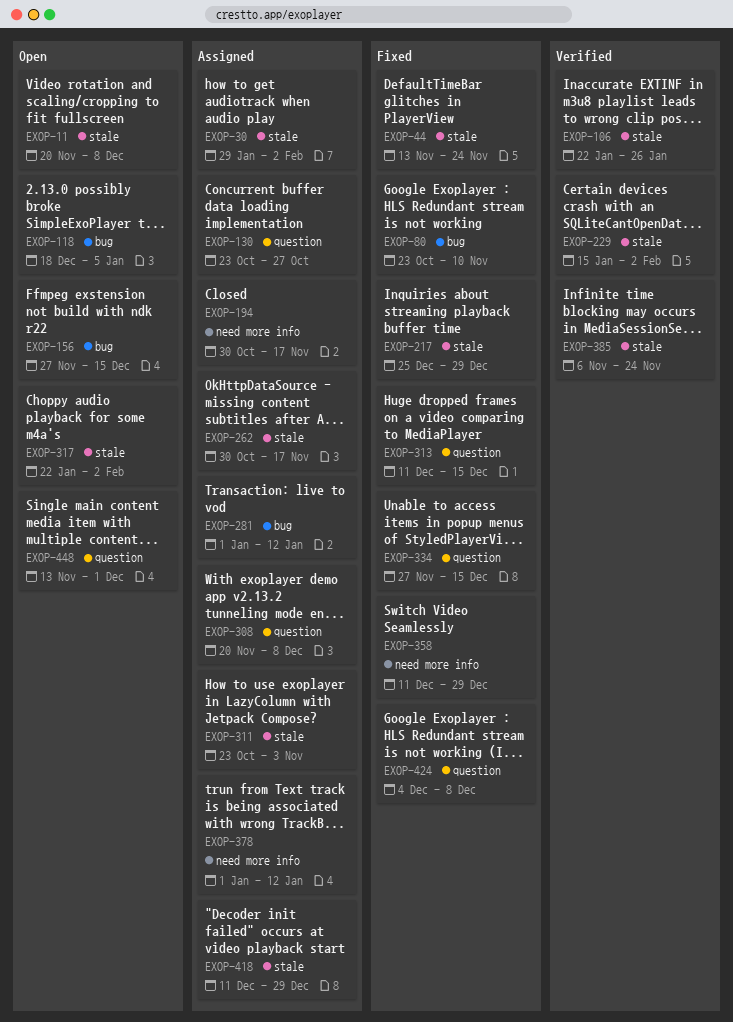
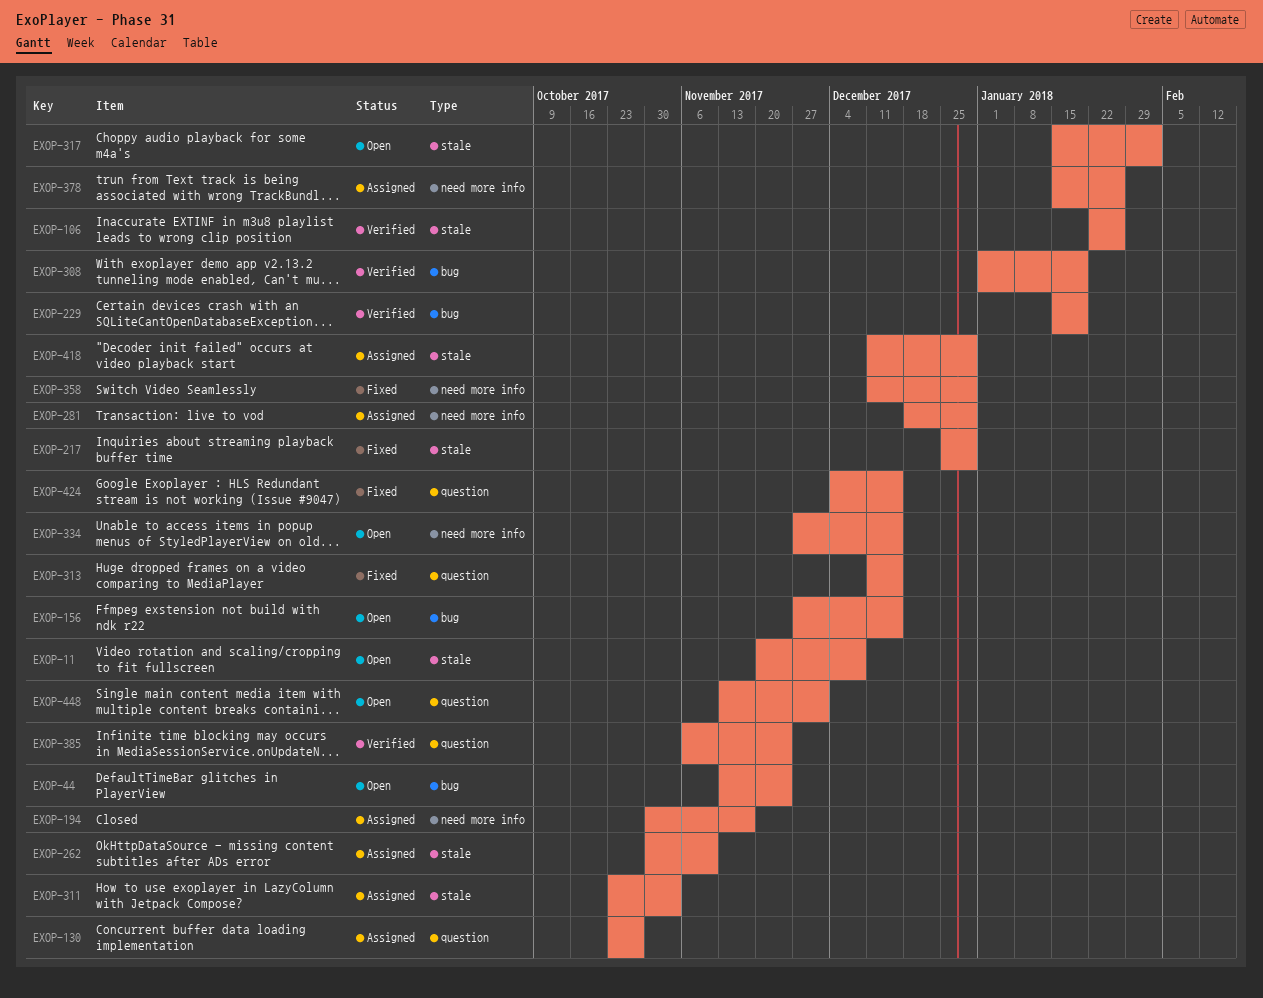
EXOP-30: present -> none
EXOP-44, status: Fixed -> Open
EXOP-44, label: stale -> bug
EXOP-80: present -> none
EXOP-118: present -> none
EXOP-229, label: stale -> bug
EXOP-229, due: Feb 2 -> Jan 19
EXOP-262, due: Nov 17 -> Nov 10
EXOP-281, label: bug -> need more info
EXOP-281, start: Jan 1 -> Dec 18
EXOP-281, due: Jan 12 -> Dec 29
EXOP-308, status: Assigned -> Verified
EXOP-308, label: question -> bug
EXOP-308, start: Nov 20 -> Jan 1
EXOP-308, due: Dec 8 -> Jan 19
EXOP-317, start: Jan 22 -> Jan 15
EXOP-334, status: Fixed -> Open
EXOP-334, label: question -> need more info
EXOP-378, start: Jan 1 -> Jan 15
EXOP-378, due: Jan 12 -> Jan 26
EXOP-385, label: stale -> question
EXOP-424, due: Dec 8 -> Dec 15

